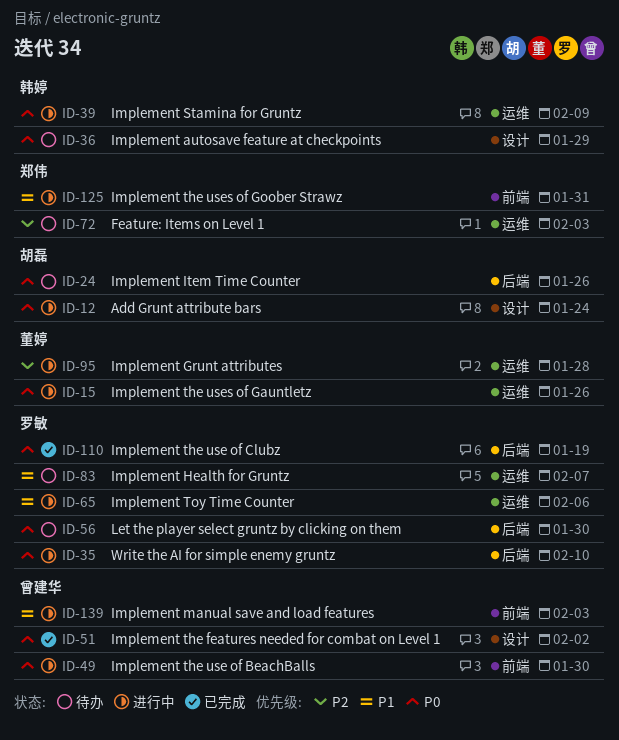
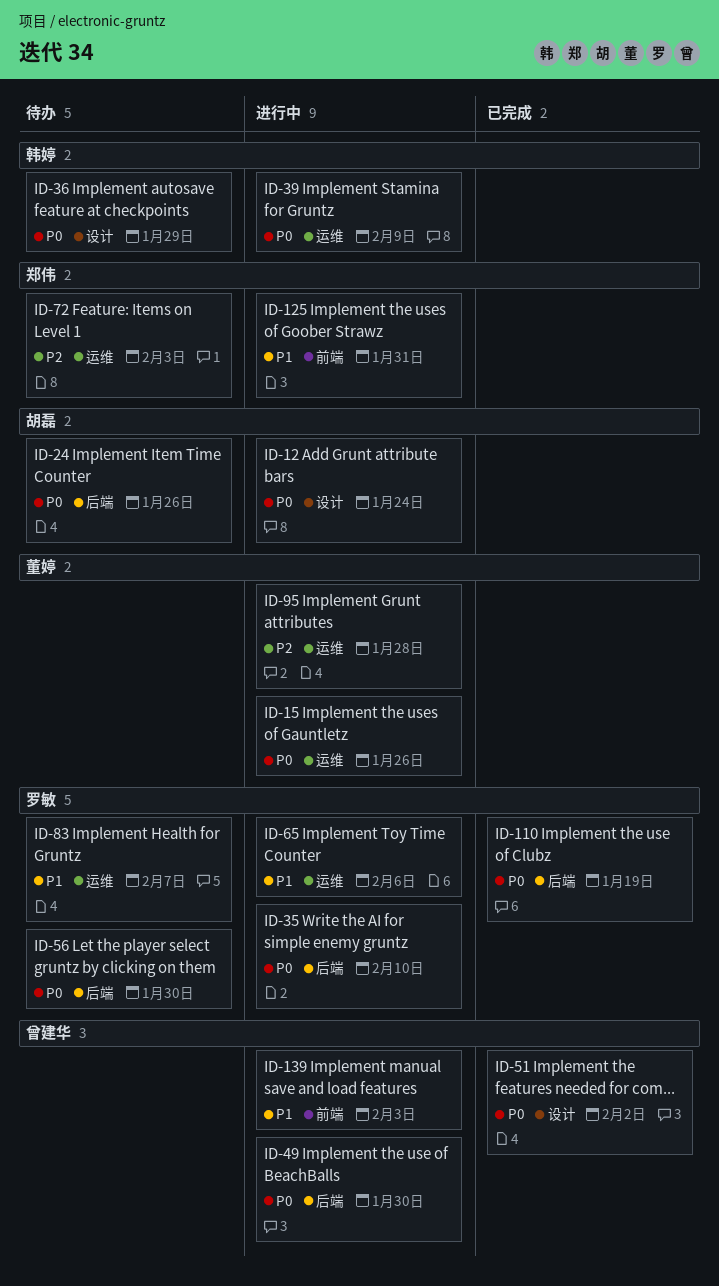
ID-49, label: 前端 -> 后端

